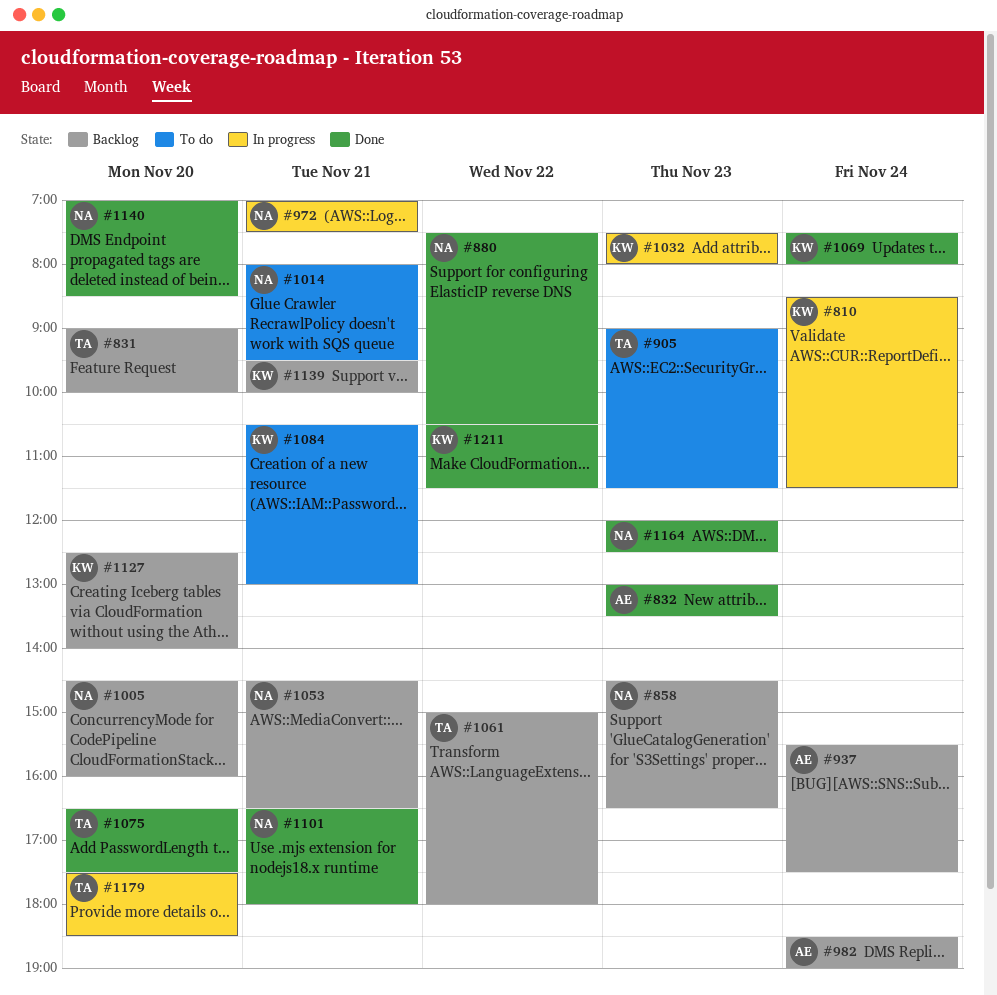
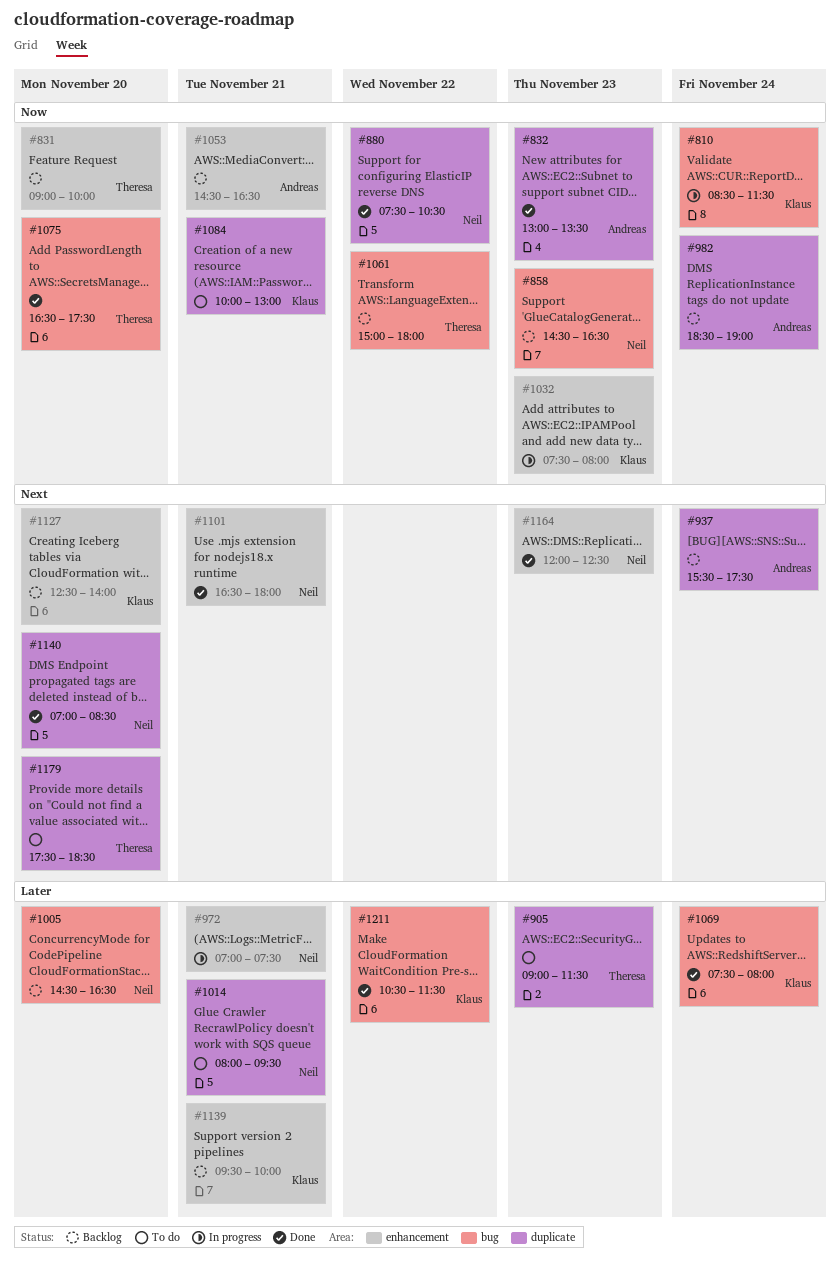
#1005, ends: 16:00 -> 16:30
#1053, owner: Neil -> Andreas
#1084, begins: 10:30 -> 10:00
#1179, status: In progress -> To do

